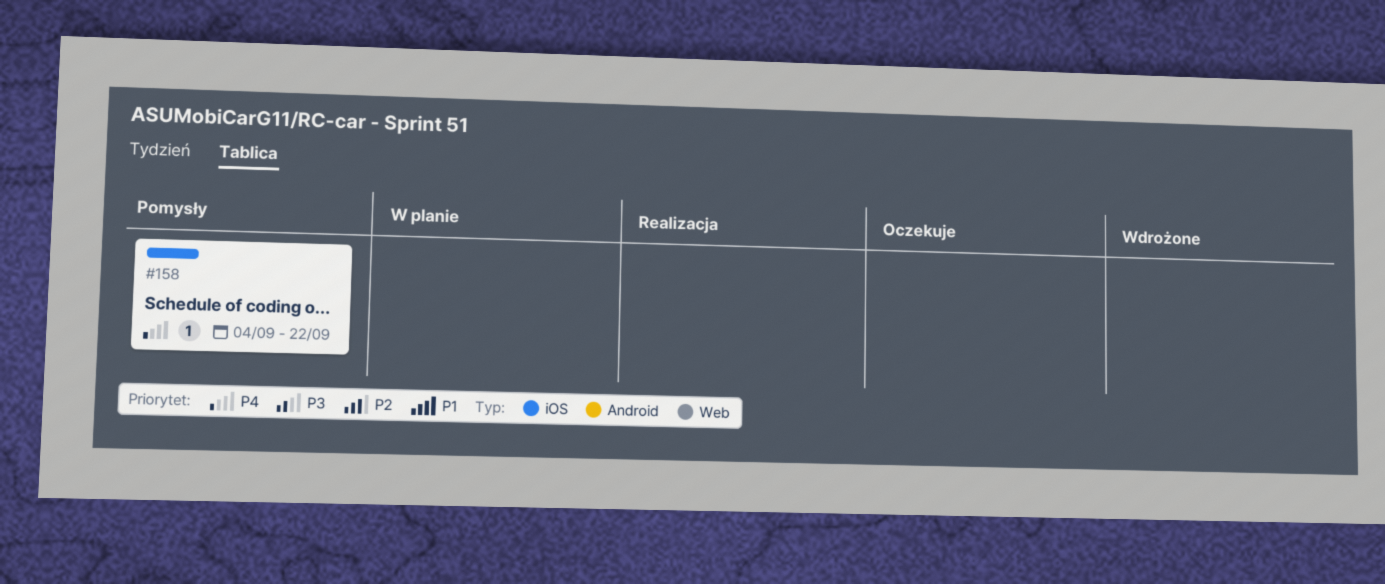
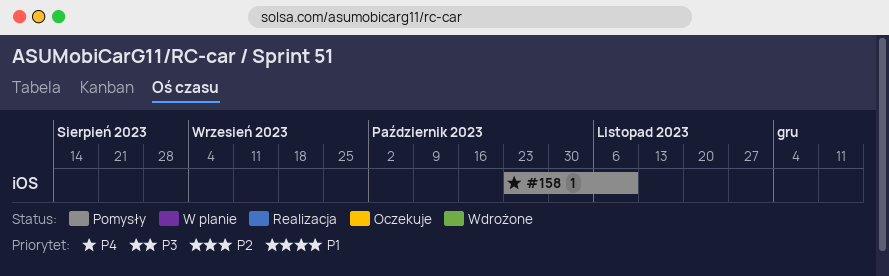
#158, start: Sep 4 -> Oct 23
#158, due: Sep 22 -> Nov 10

